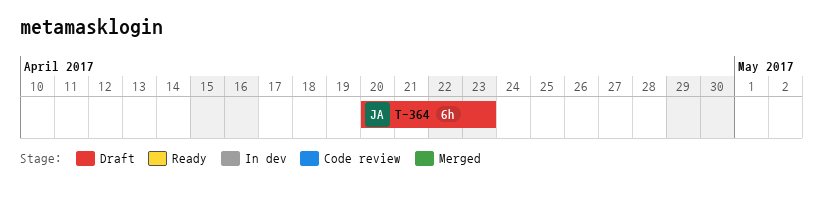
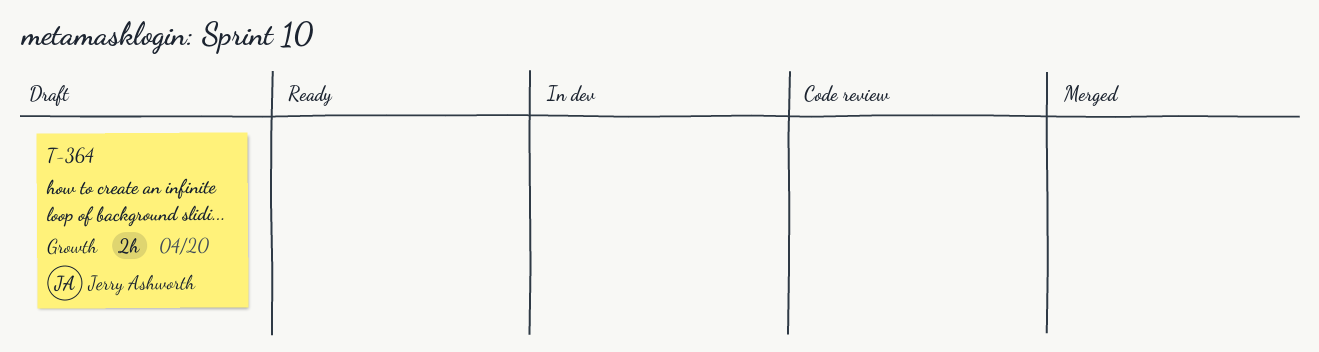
T-364, estimate: 6h -> 2h
T-364, due: Apr 23 -> Apr 20

